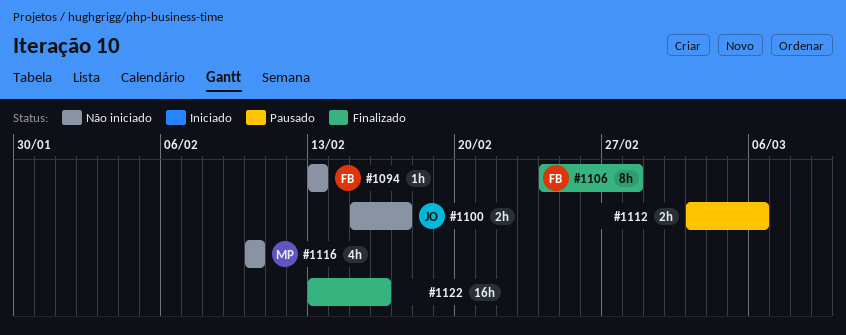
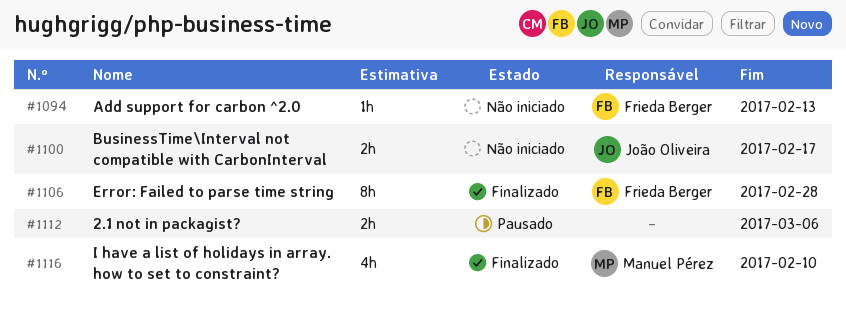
#1116, status: Não iniciado -> Finalizado
#1122: present -> none

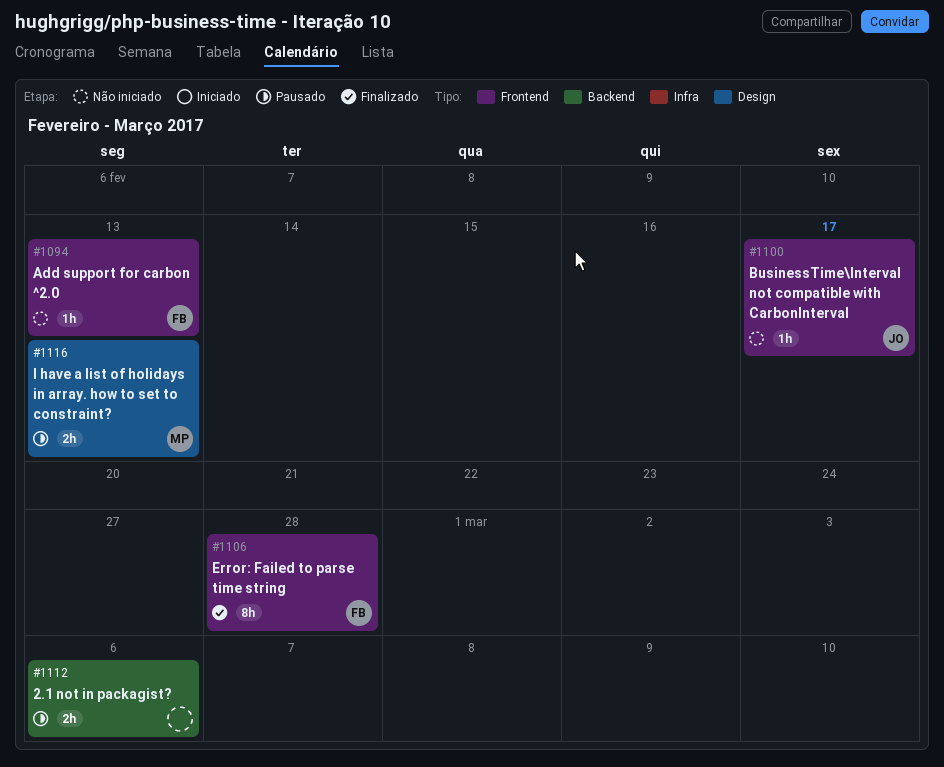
#1100, estimate: 2h -> 1h
#1116, status: Finalizado -> Pausado
#1116, estimate: 4h -> 2h
#1116, due: Feb 10 -> Feb 13

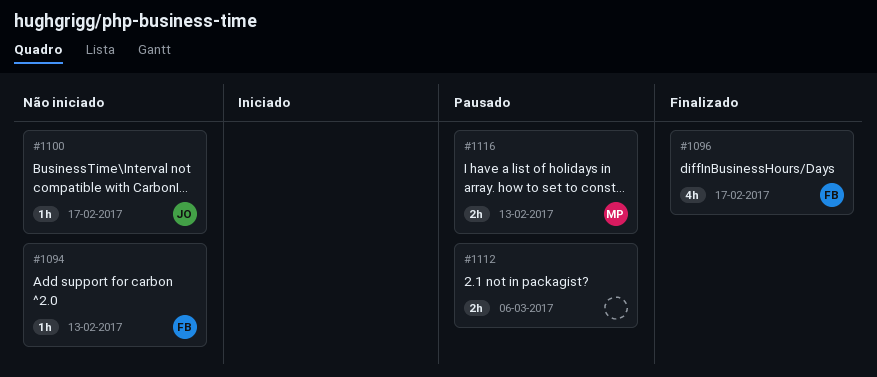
#1096: none -> present
#1106: present -> none

